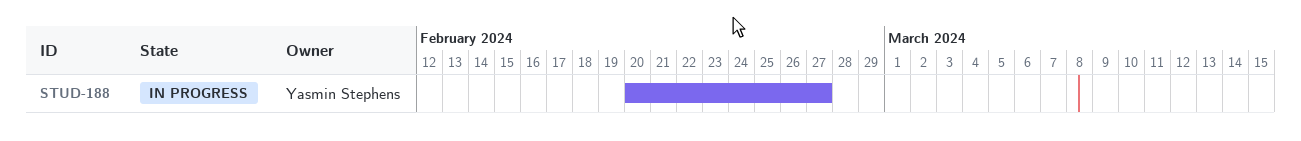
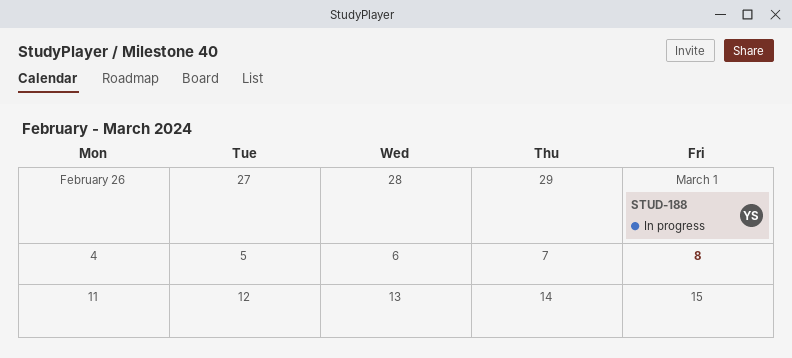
STUD-188, due: Feb 27 -> Mar 1

